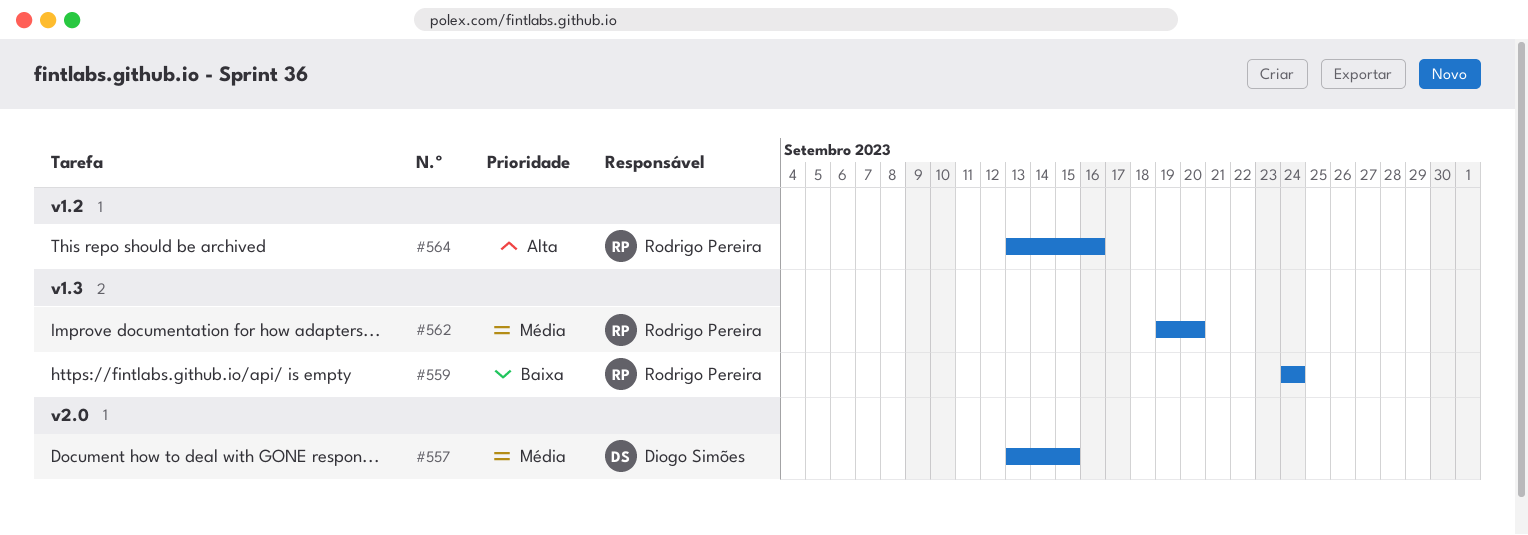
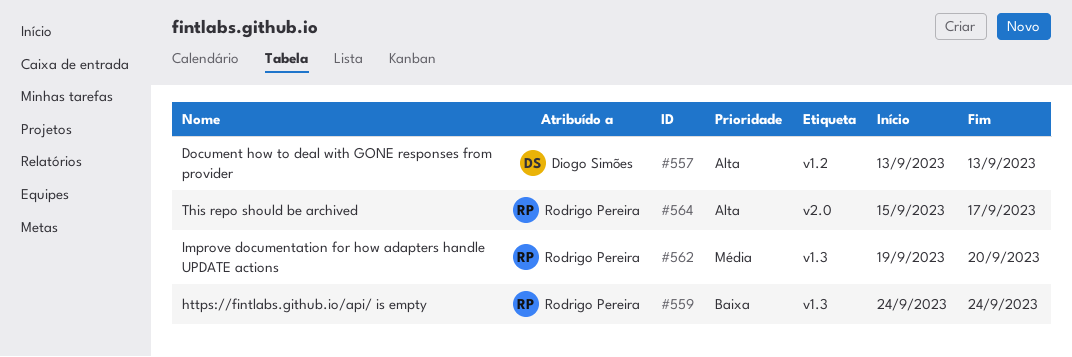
#557, priority: Média -> Alta
#557, label: v2.0 -> v1.2
#557, due: Sep 15 -> Sep 13
#564, label: v1.2 -> v2.0
#564, start: Sep 13 -> Sep 15
#564, due: Sep 16 -> Sep 17

